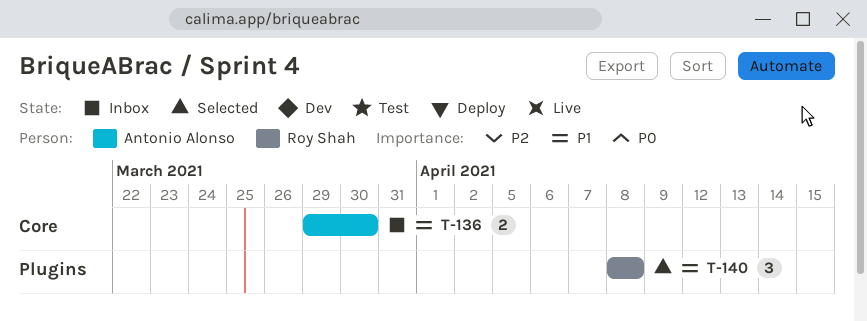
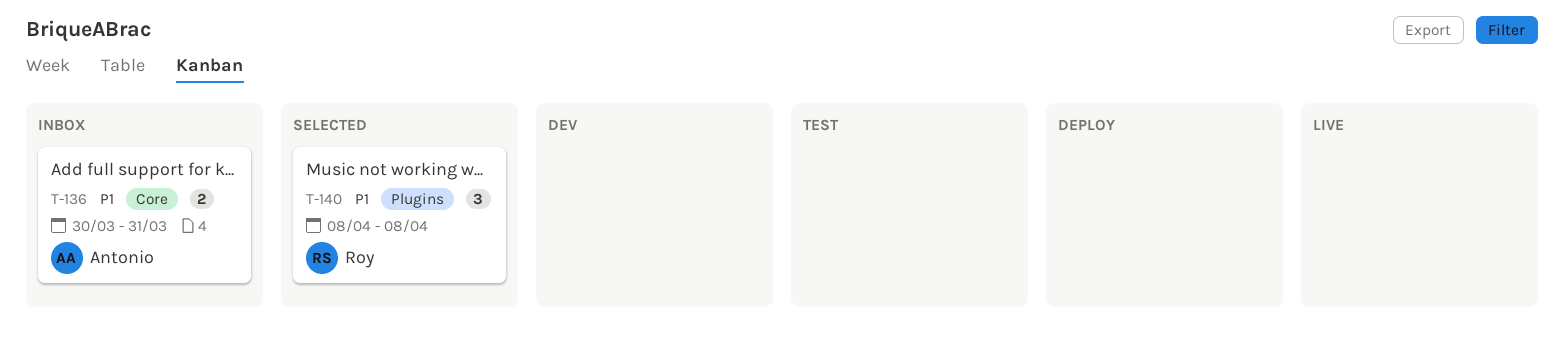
T-136, start: Mar 29 -> Mar 30
T-136, due: Mar 30 -> Mar 31

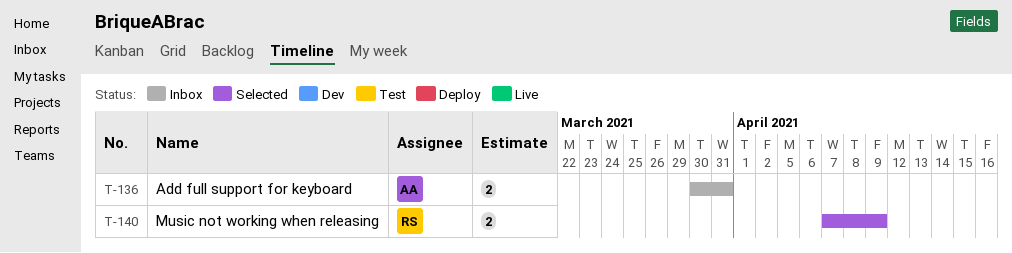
T-140, estimate: 3 -> 2
T-140, start: Apr 8 -> Apr 7
T-140, due: Apr 8 -> Apr 9

